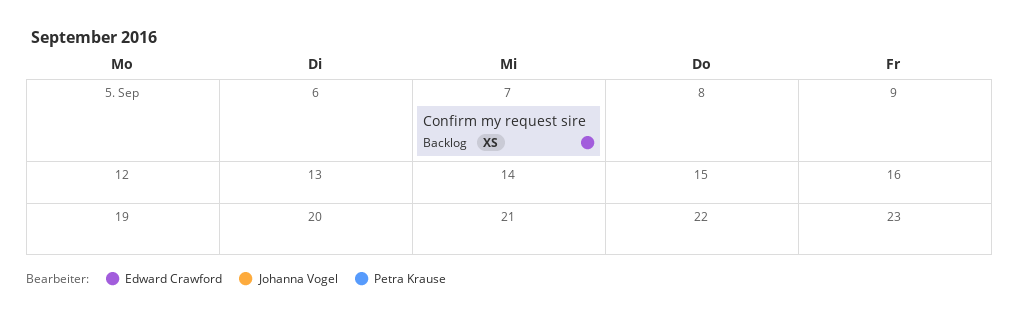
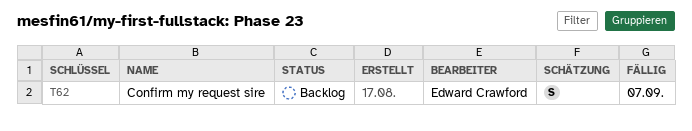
Confirm my request sire, estimate: XS -> S

